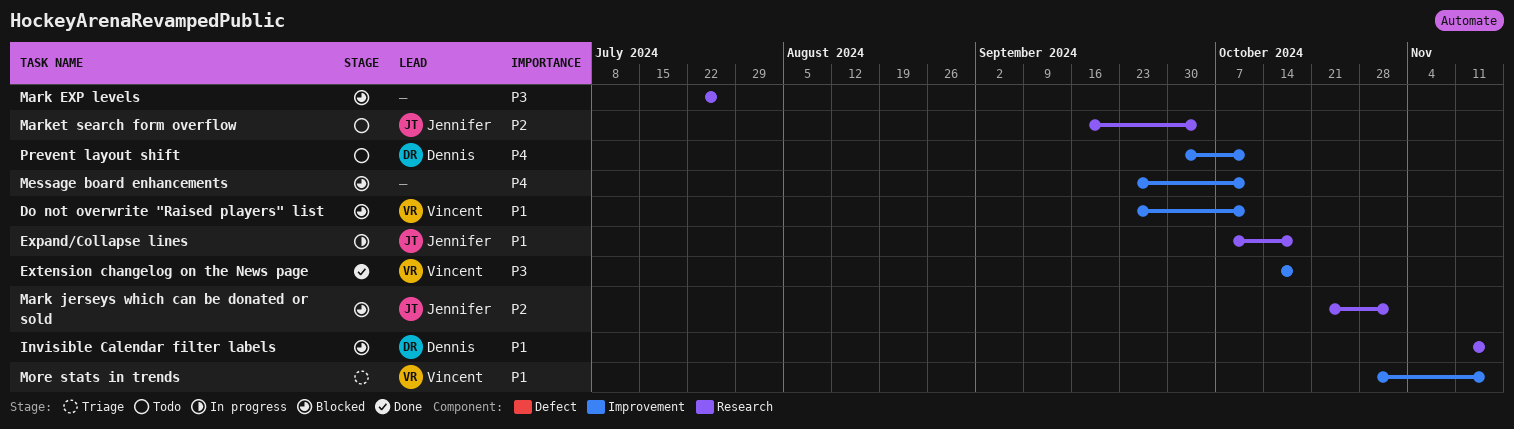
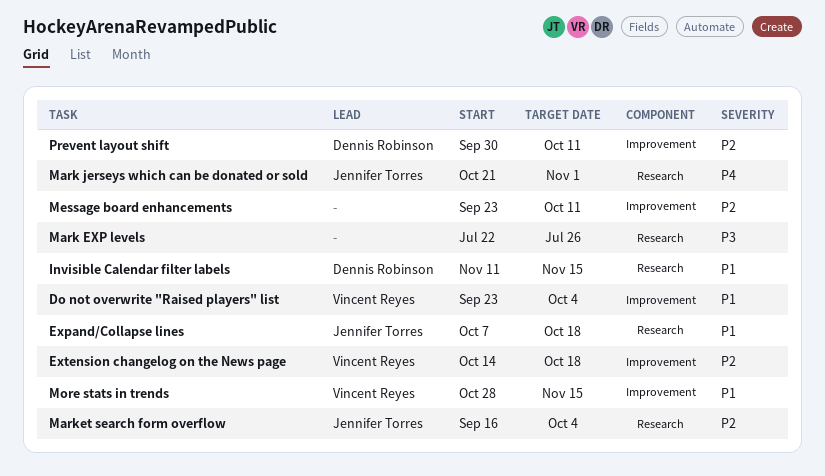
Do not overwrite "Raised players" list, due: Oct 11 -> Oct 4
Extension changelog on the News page, priority: P3 -> P2
Mark jerseys which can be donated or sold, priority: P2 -> P4
Message board enhancements, priority: P4 -> P2
Prevent layout shift, priority: P4 -> P2

